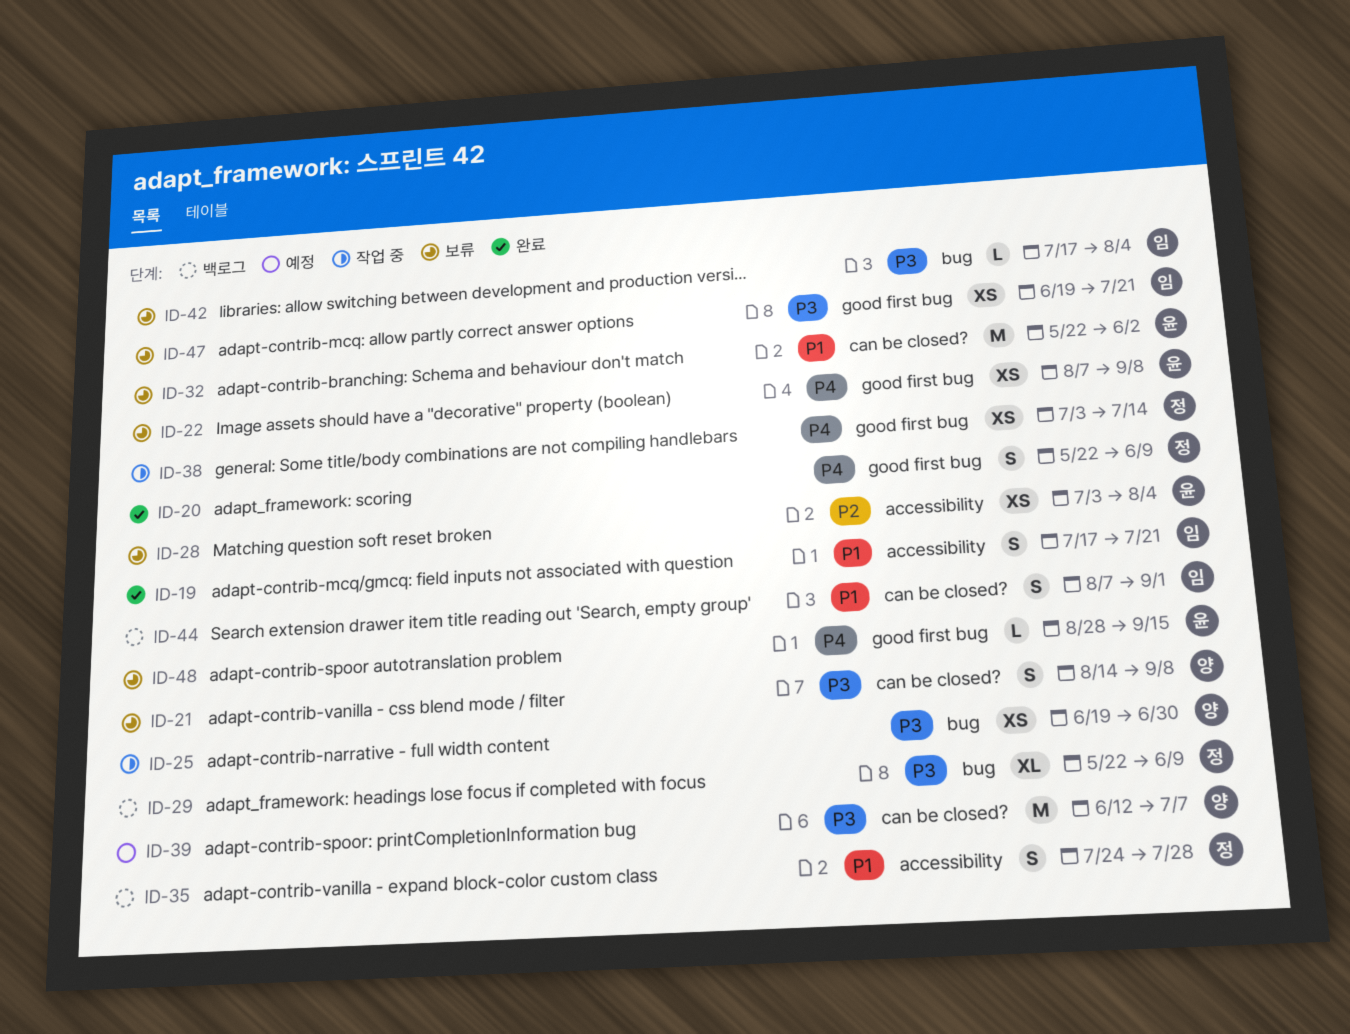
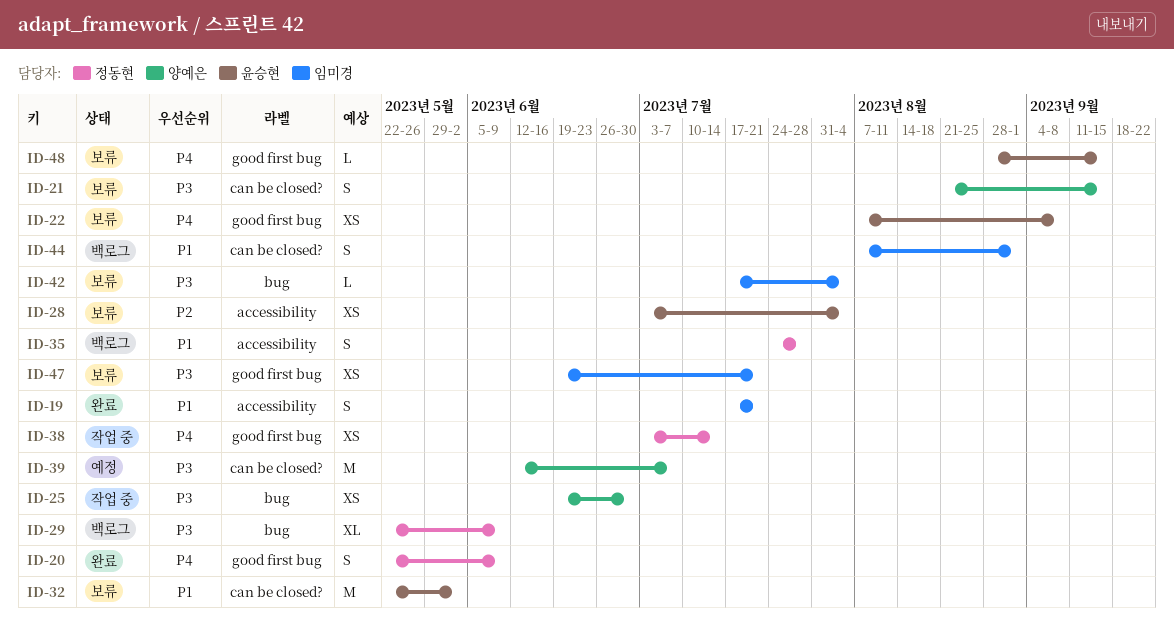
ID-21, start: Aug 14 -> Aug 21
ID-21, due: Sep 8 -> Sep 15

